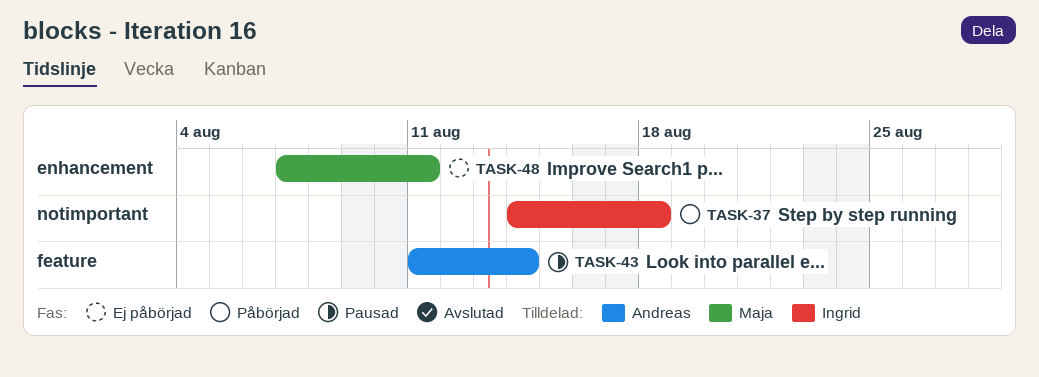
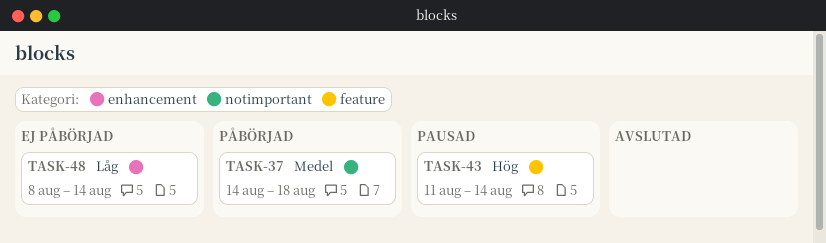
TASK-48, start: Aug 7 -> Aug 8
TASK-48, due: Aug 11 -> Aug 14

